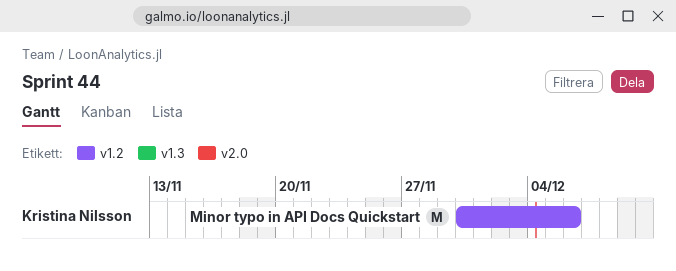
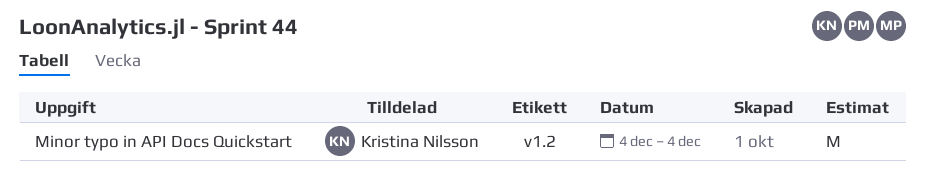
Minor typo in API Docs Quickstart, start: Nov 30 -> Dec 4
Minor typo in API Docs Quickstart, due: Dec 6 -> Dec 4

